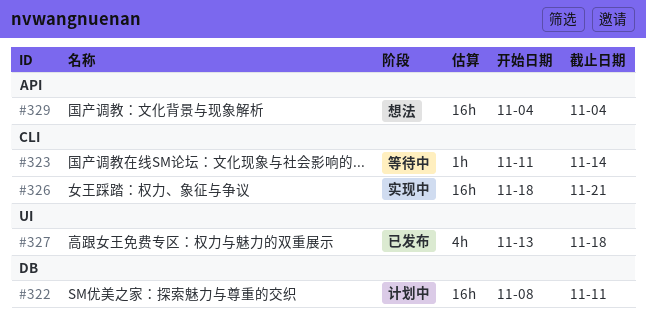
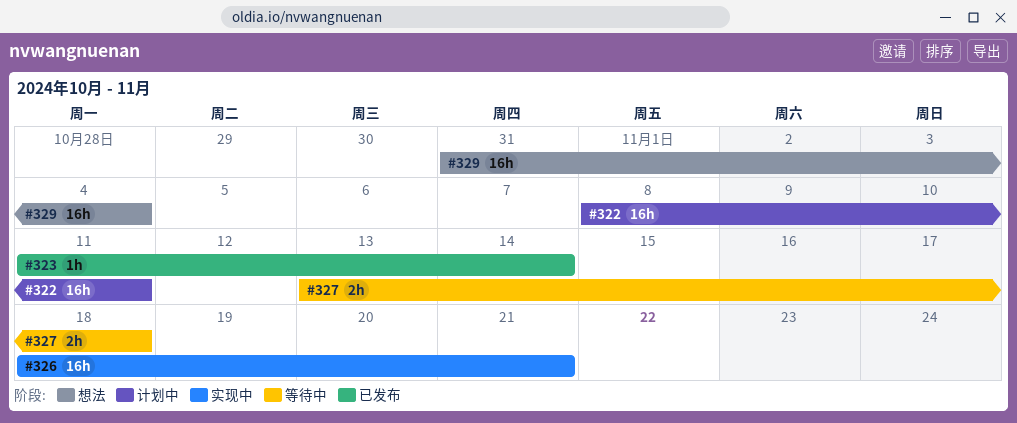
#323, status: 等待中 -> 已发布
#327, status: 已发布 -> 等待中
#327, estimate: 4h -> 2h
#329, start: Nov 4 -> Oct 31

